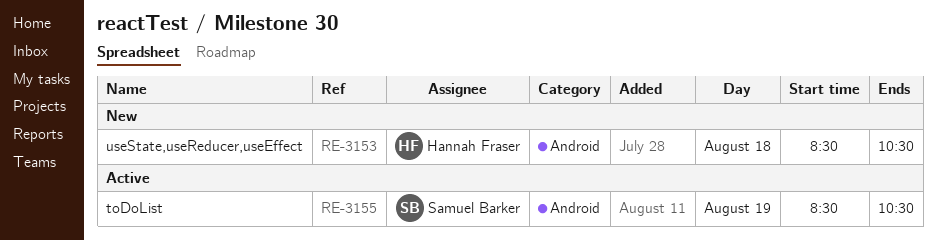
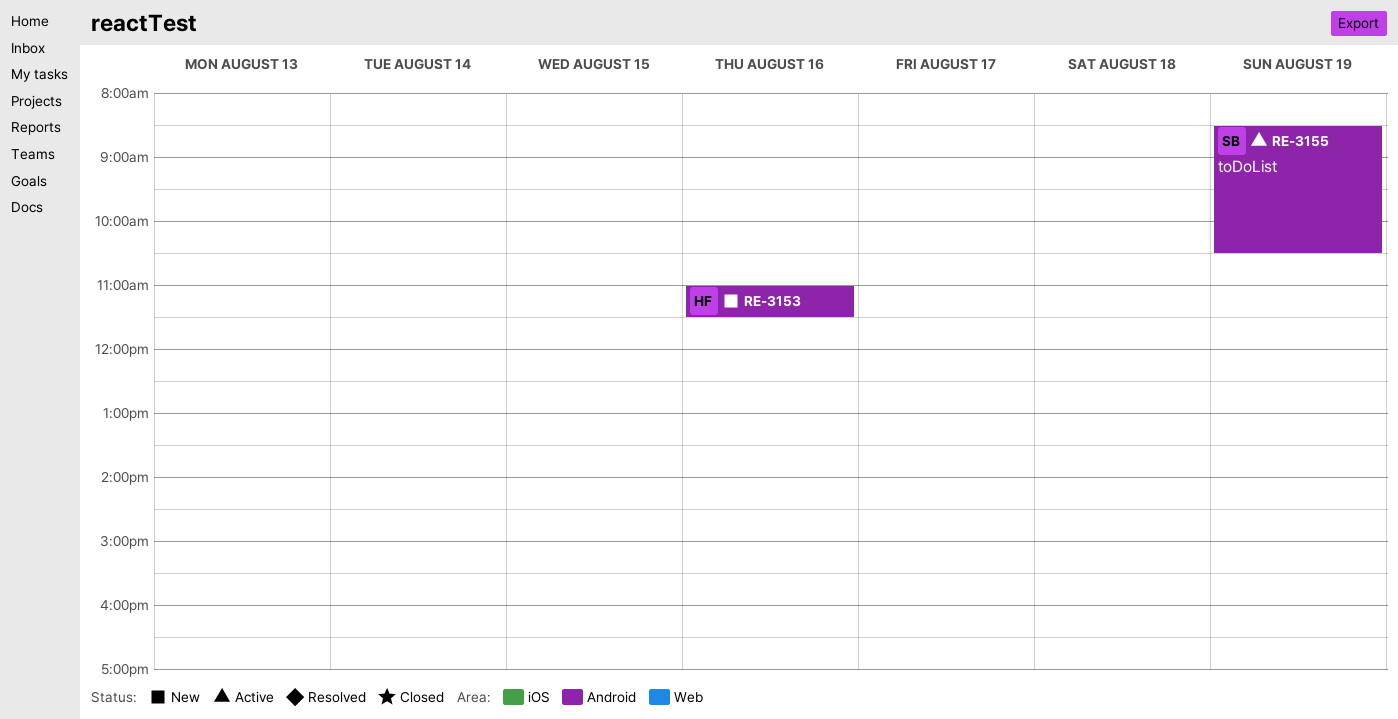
RE-3153, day: Aug 18 -> Aug 16
RE-3153, begins: 08:30 -> 11:00
RE-3153, ends: 10:30 -> 11:30

